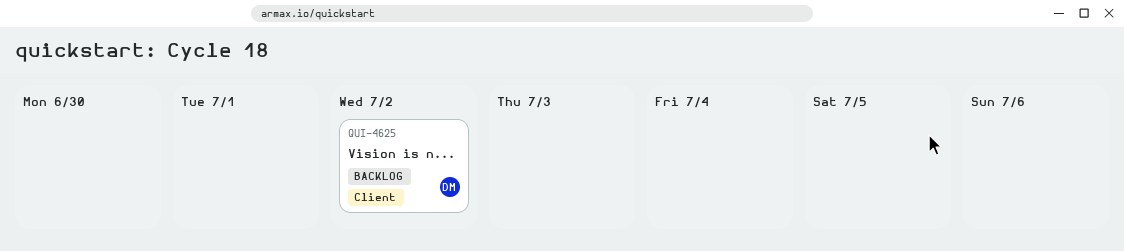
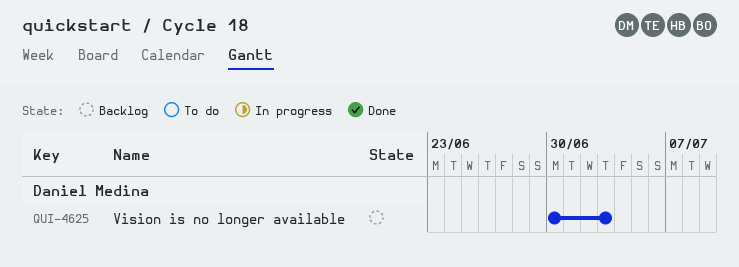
QUI-4625, due: Jul 2 -> Jul 3

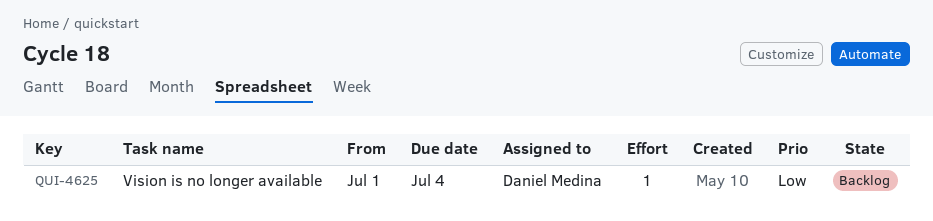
QUI-4625, start: Jun 30 -> Jul 1
QUI-4625, due: Jul 3 -> Jul 4

